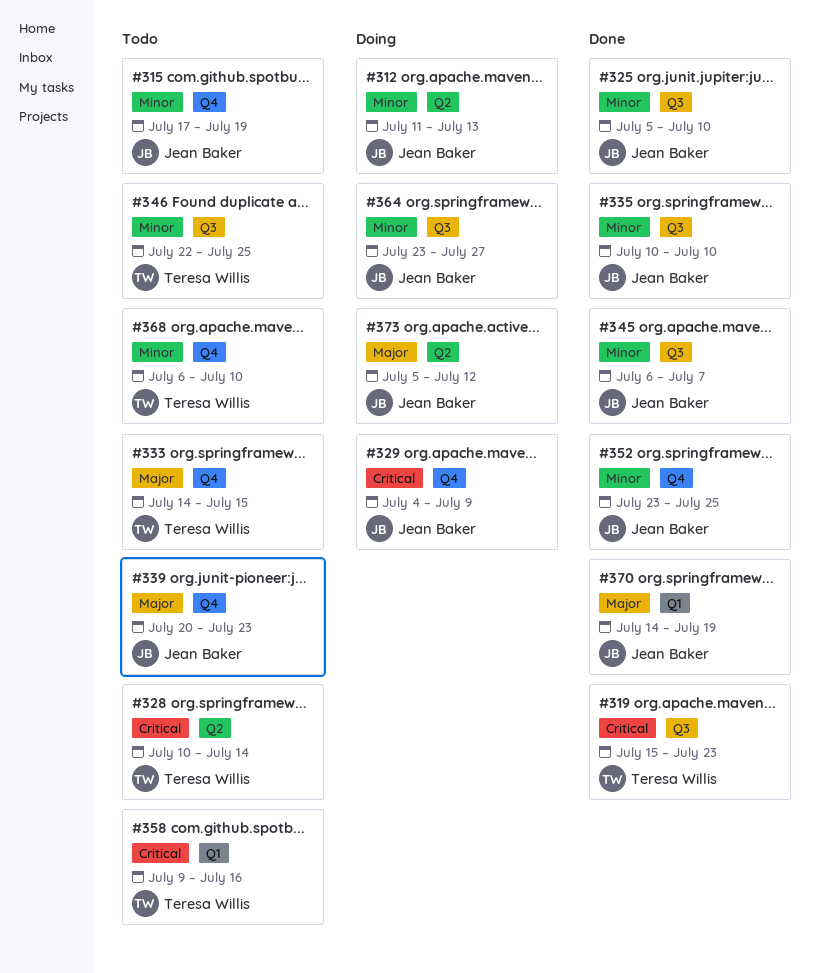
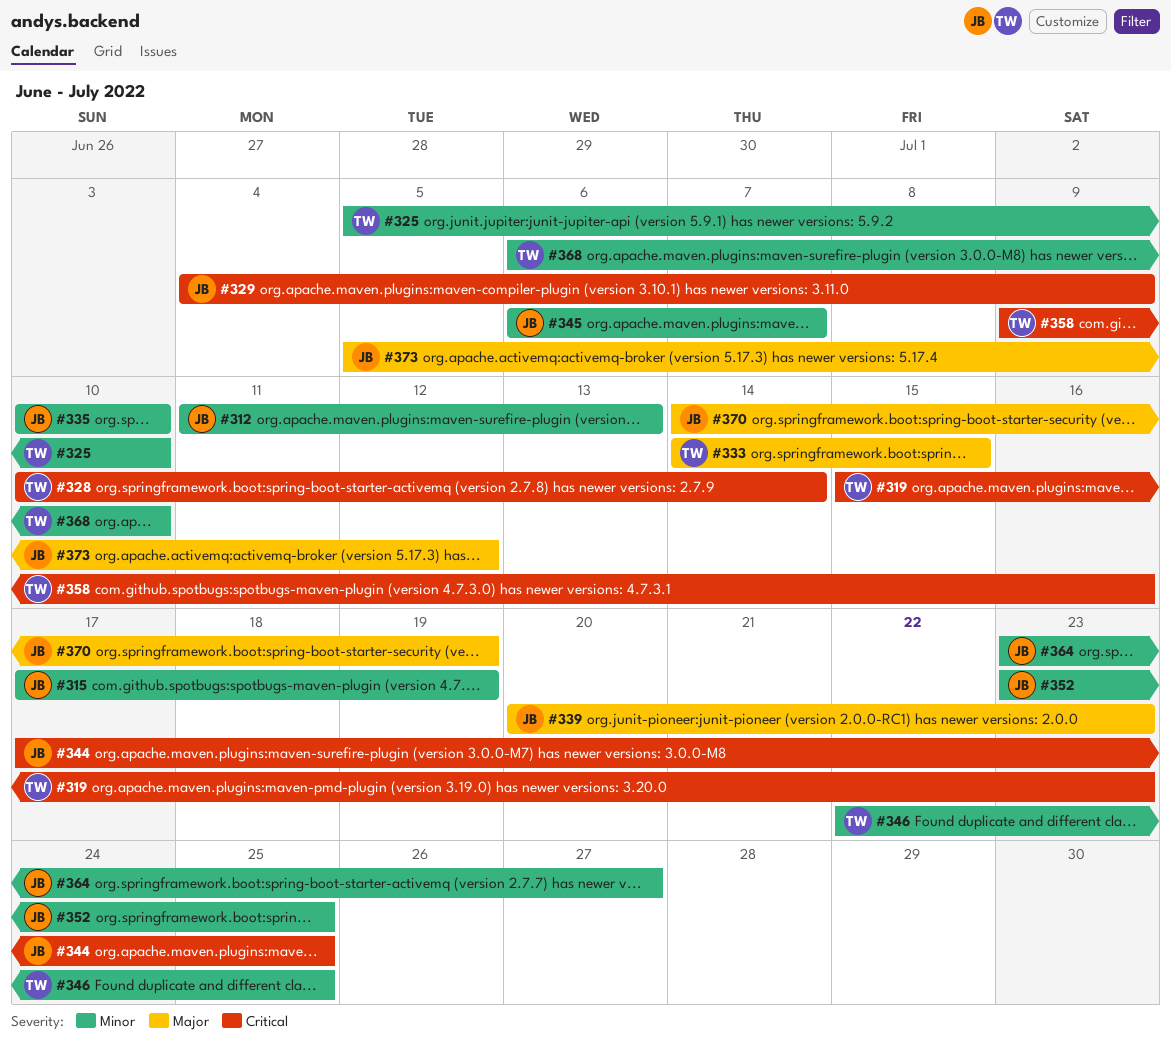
#325, owner: Jean Baker -> Teresa Willis
#344: none -> present

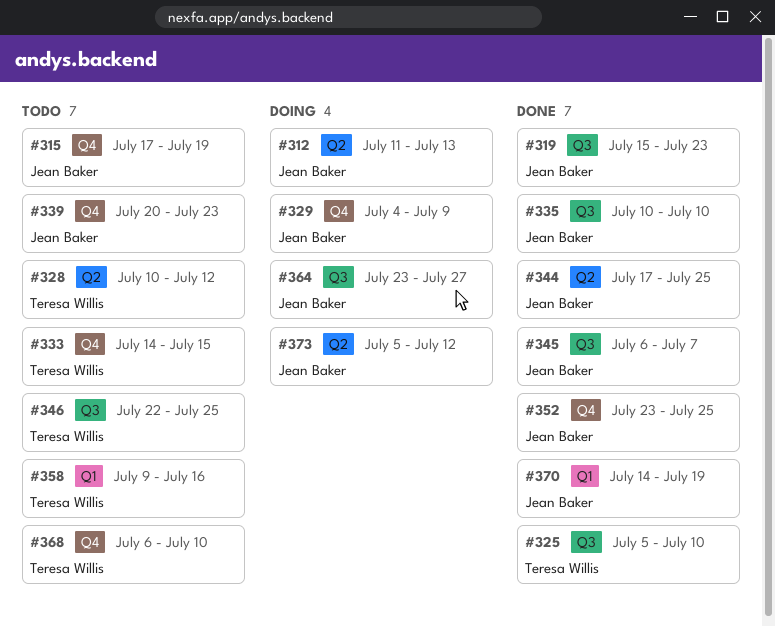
#319, owner: Teresa Willis -> Jean Baker
#328, due: Jul 14 -> Jul 12

